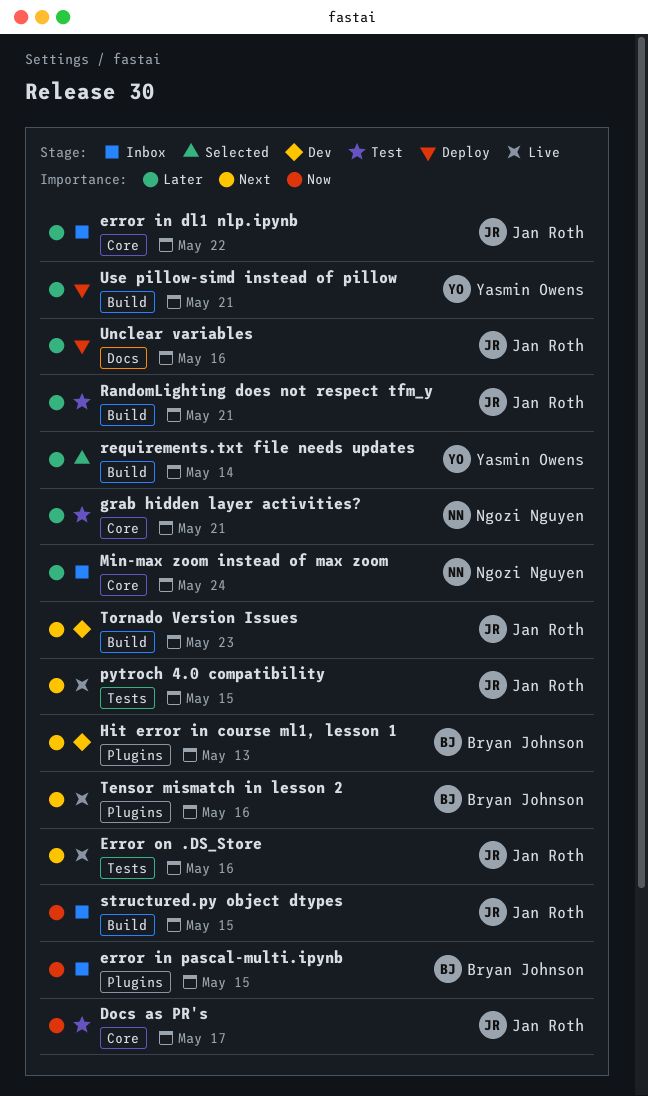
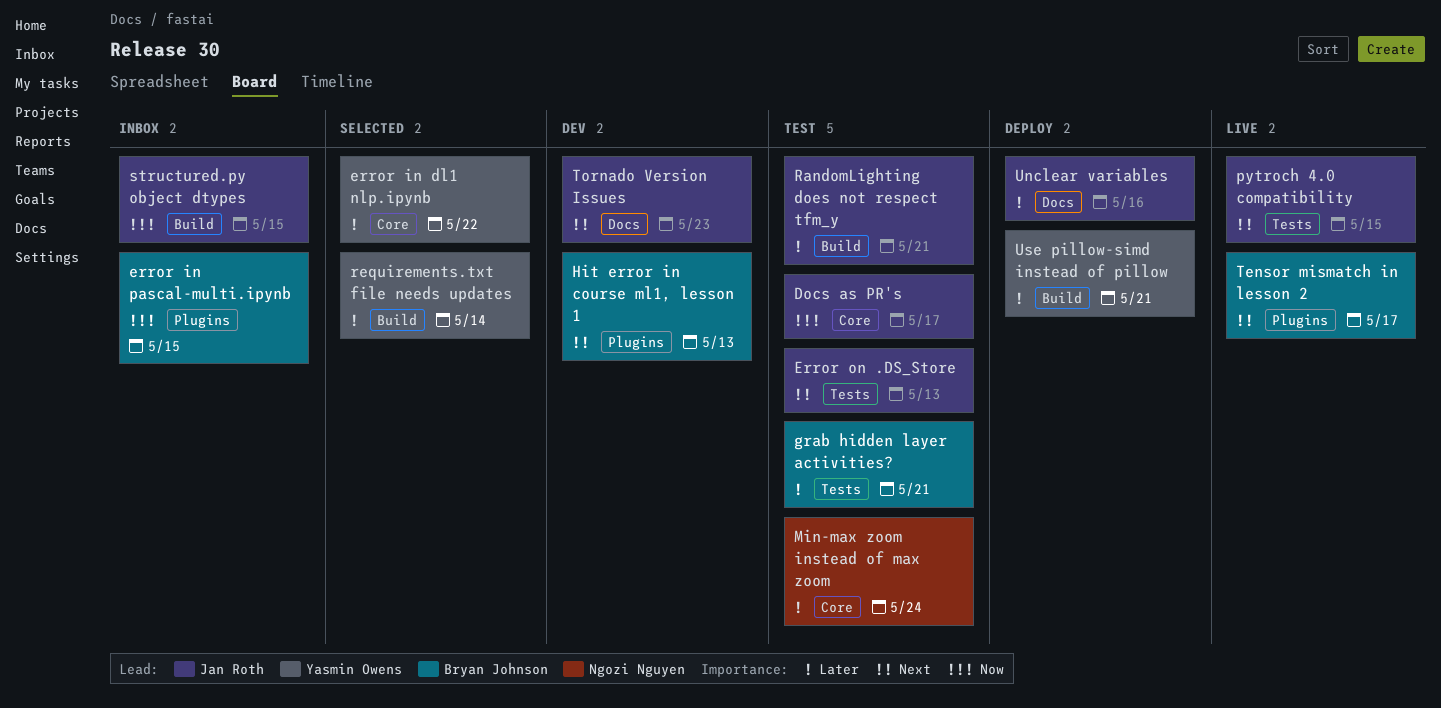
error in dl1 nlp.ipynb, status: Inbox -> Selected
error in dl1 nlp.ipynb, owner: Jan Roth -> Yasmin Owens
Error on .DS_Store, status: Live -> Test
Error on .DS_Store, due: May 16 -> May 13
grab hidden layer activities?, owner: Ngozi Nguyen -> Bryan Johnson
grab hidden layer activities?, label: Core -> Tests
Min-max zoom instead of max zoom, status: Inbox -> Test
Tensor mismatch in lesson 2, due: May 16 -> May 17
Tornado Version Issues, label: Build -> Docs

